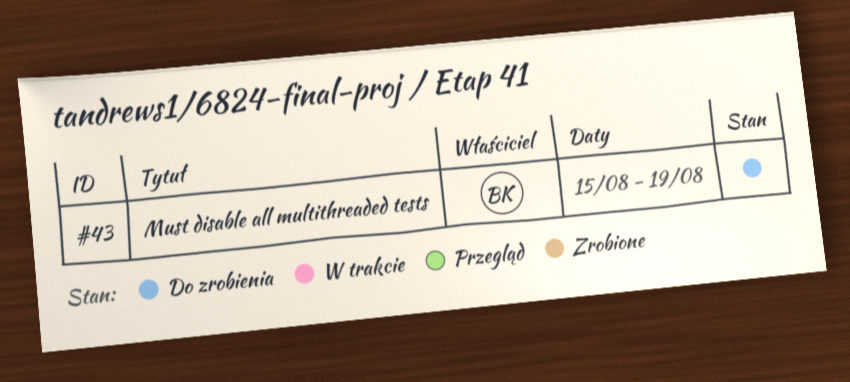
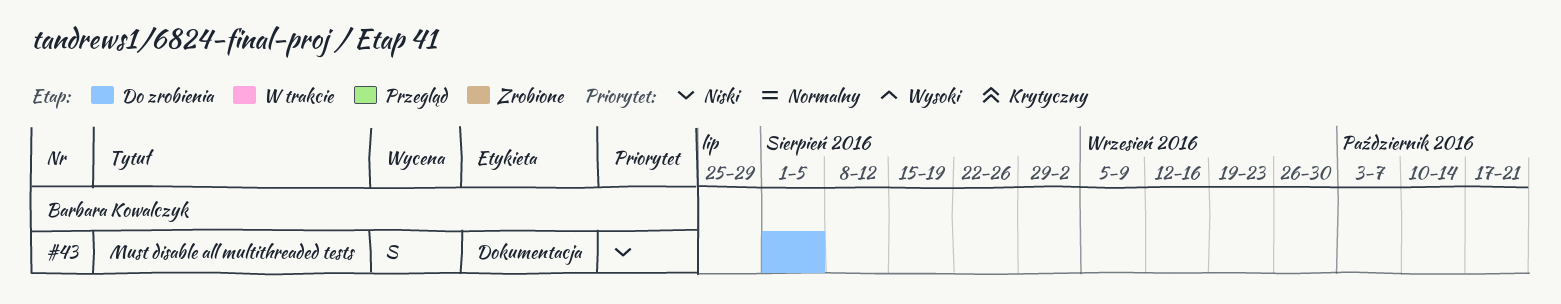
#43, start: Aug 15 -> Aug 1
#43, due: Aug 19 -> Aug 5

